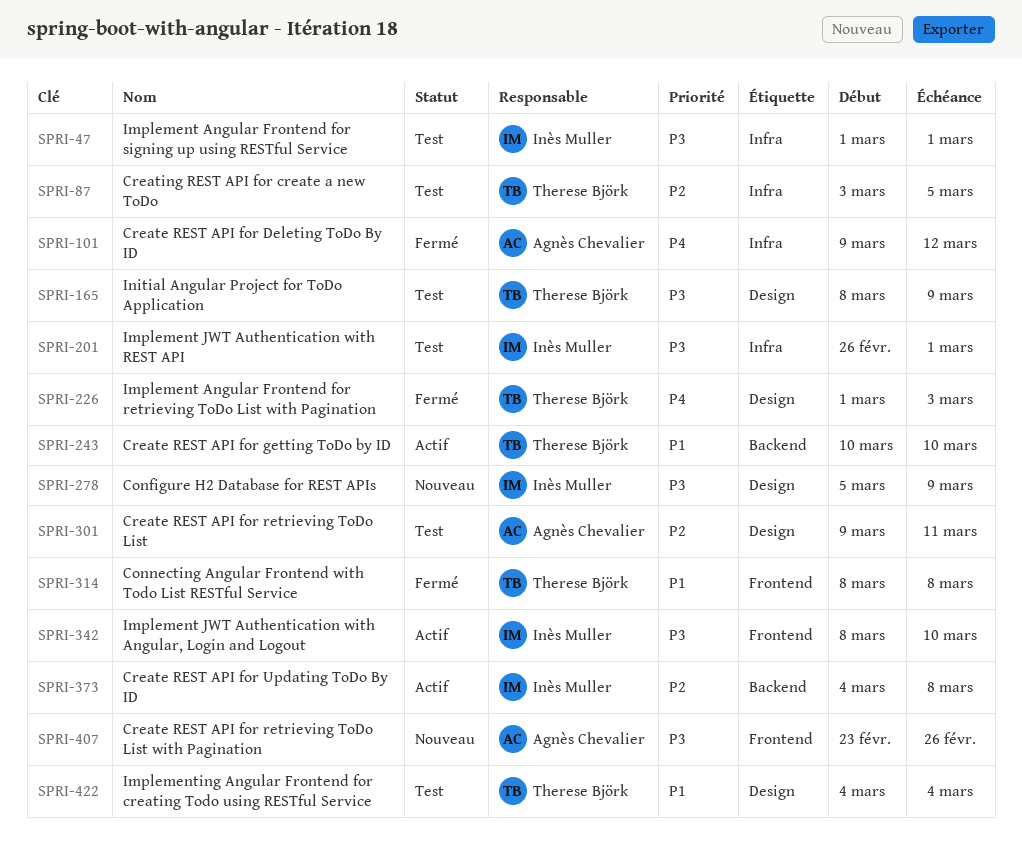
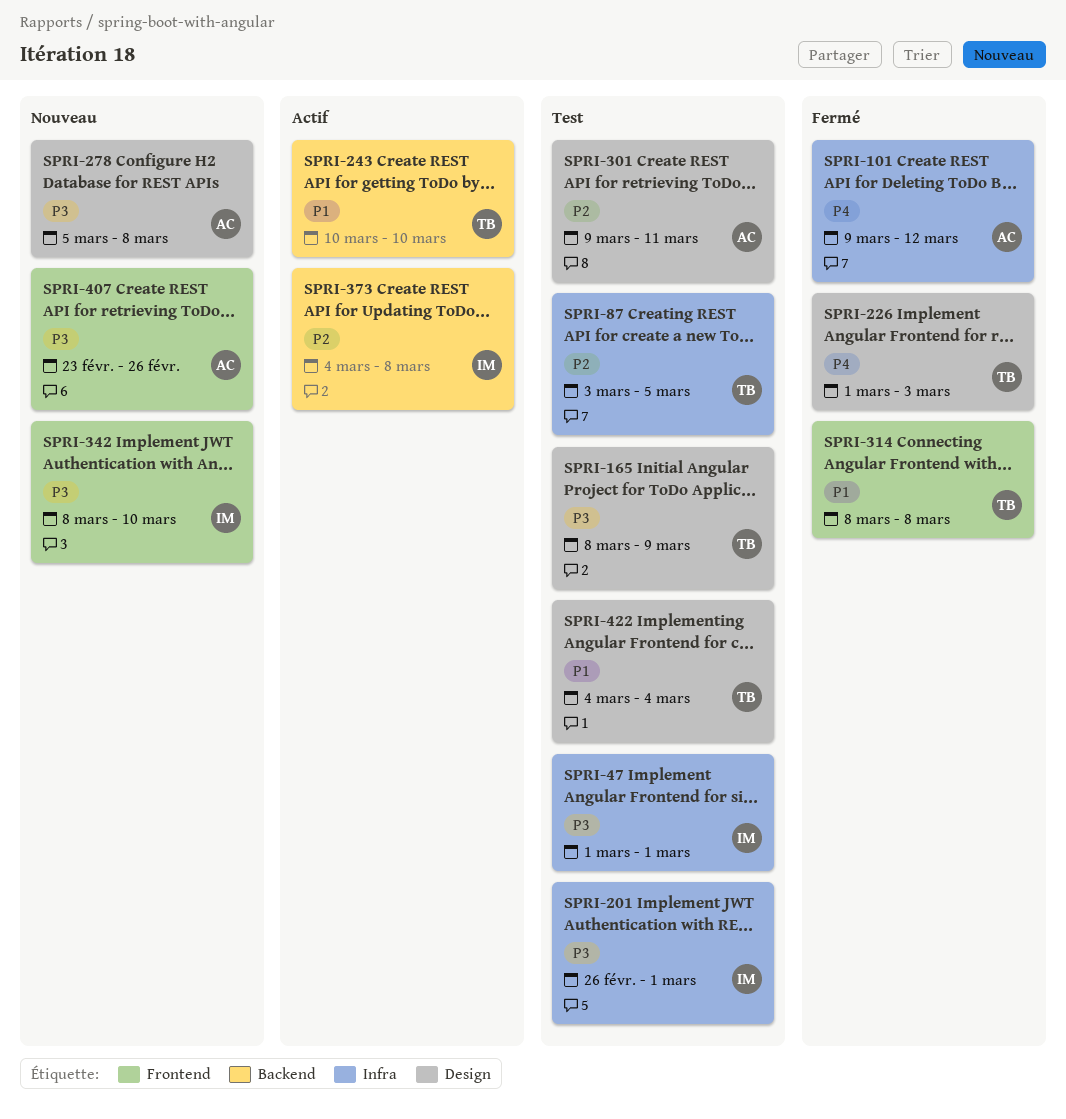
SPRI-278, owner: Inès Muller -> Agnès Chevalier
SPRI-278, due: Mar 9 -> Mar 8
SPRI-342, status: Actif -> Nouveau

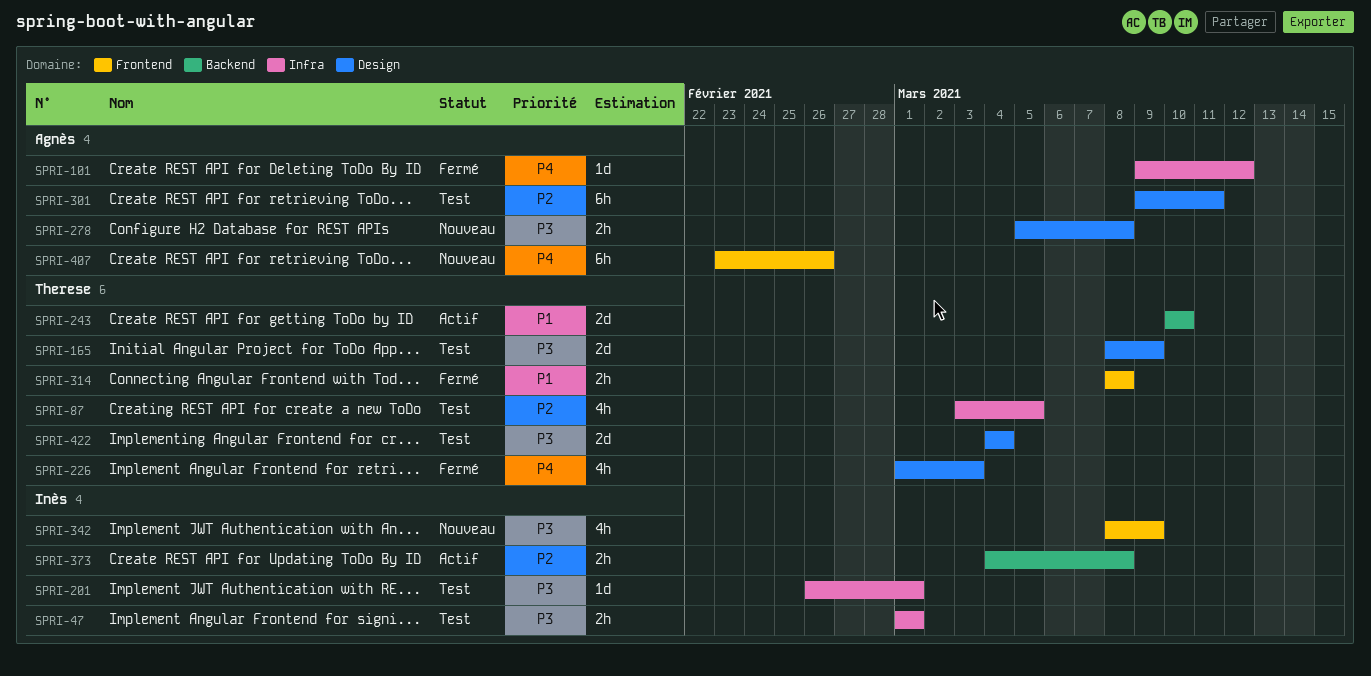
SPRI-342, due: Mar 10 -> Mar 9
SPRI-407, priority: P3 -> P4
SPRI-422, priority: P1 -> P3

